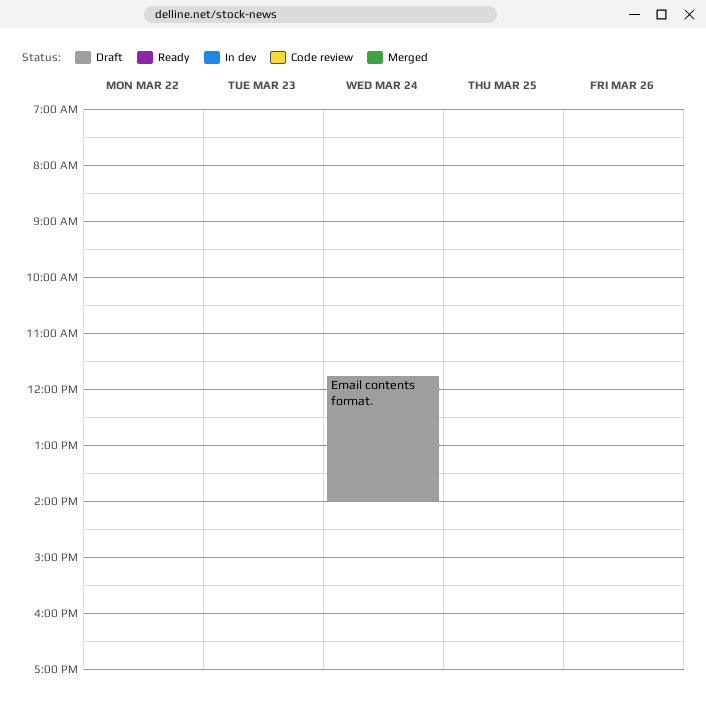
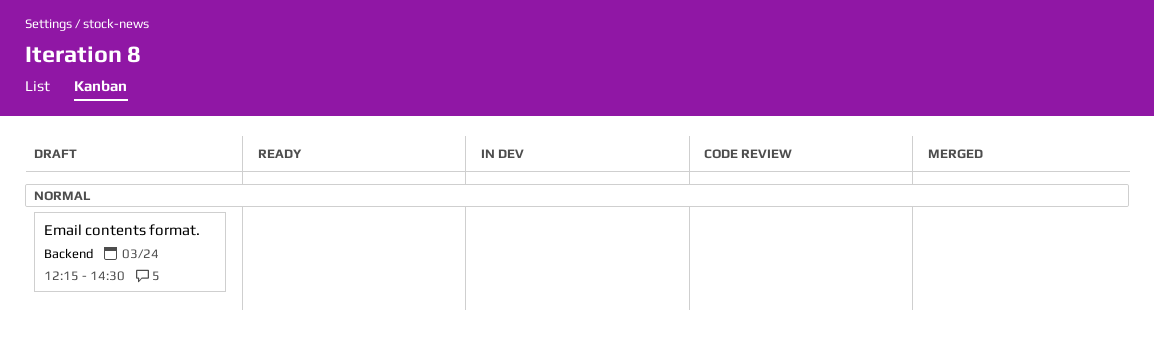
Email contents format., begins: 11:45 -> 12:15
Email contents format., ends: 14:00 -> 14:30

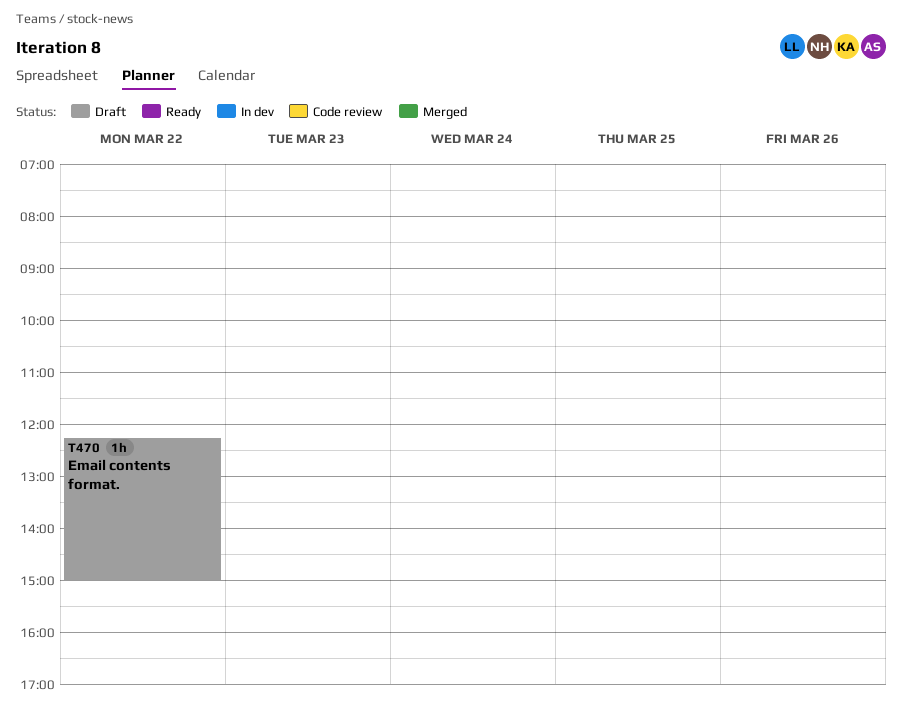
Email contents format., day: Mar 24 -> Mar 22
Email contents format., ends: 14:30 -> 15:00

